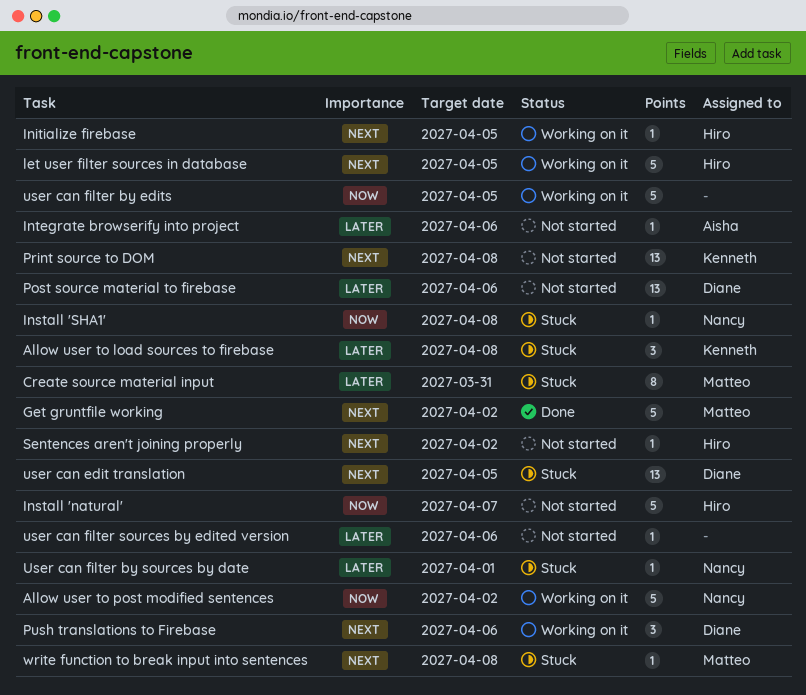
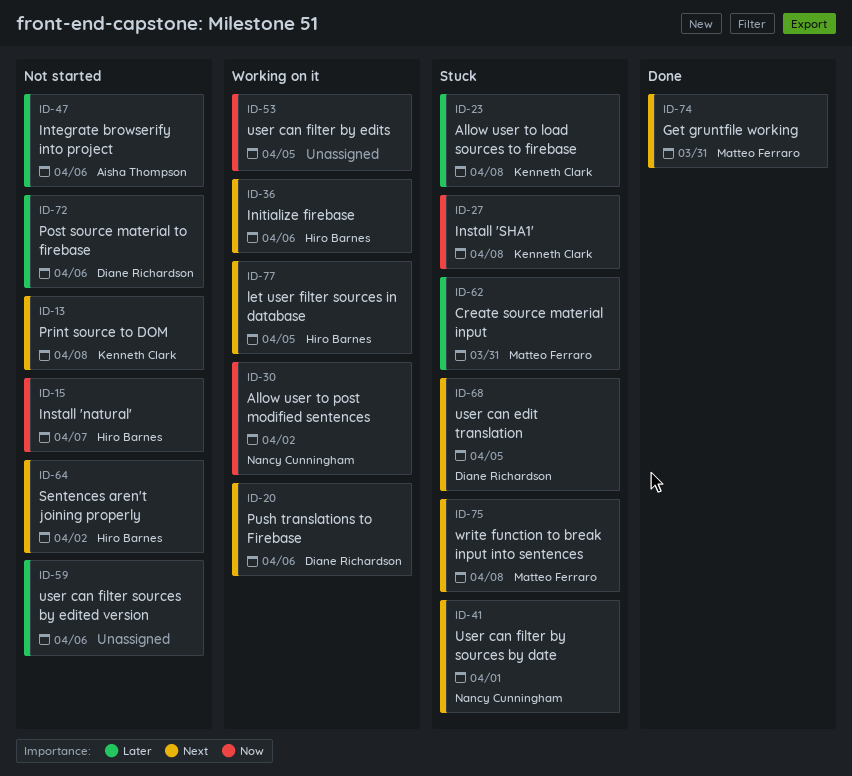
Get gruntfile working, due: Apr 2 -> Mar 31
Initialize firebase, due: Apr 5 -> Apr 6
Install 'SHA1', owner: Nancy Cunningham -> Kenneth Clark
User can filter by sources by date, priority: Later -> Next

